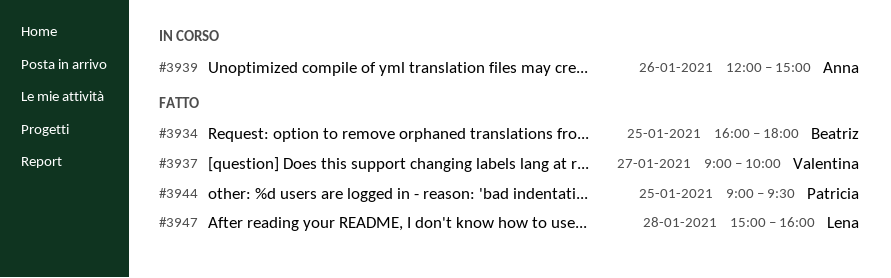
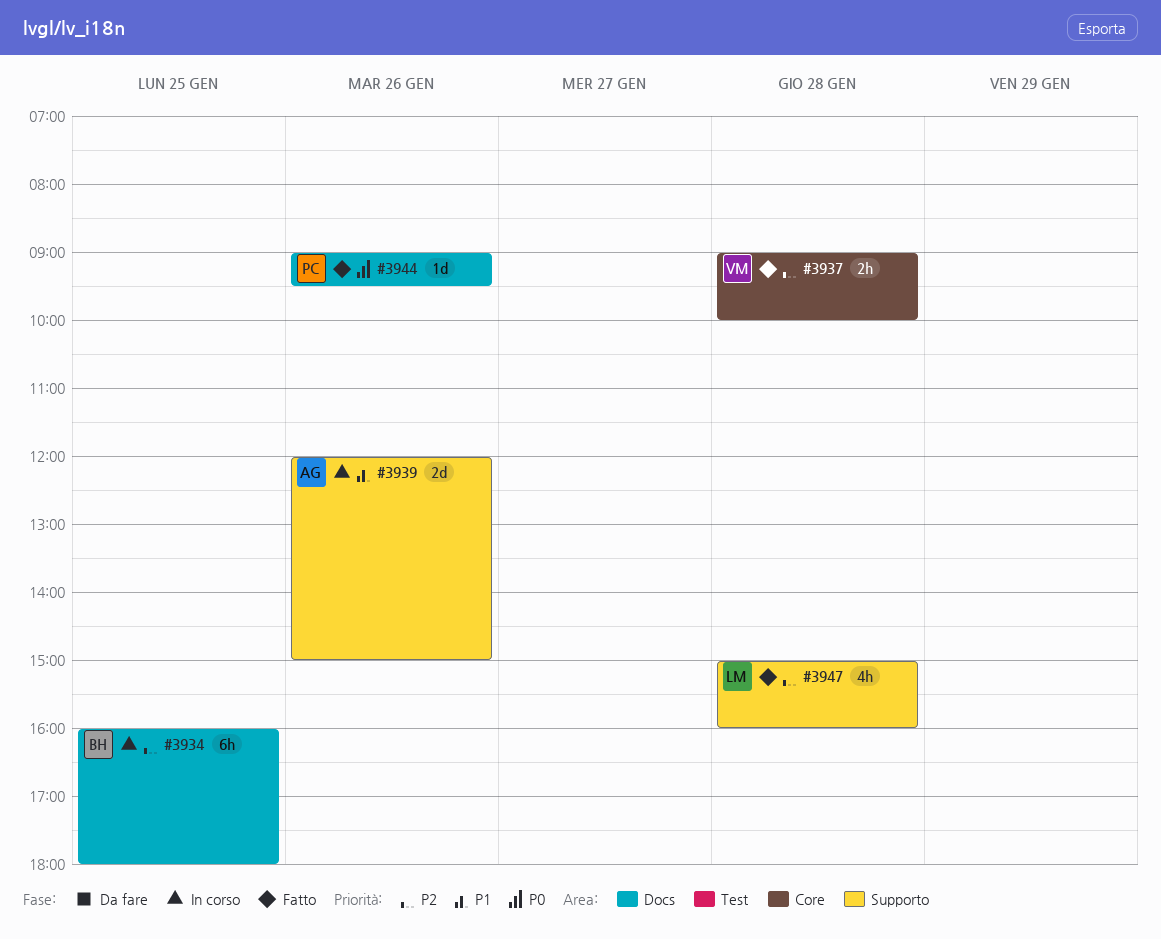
#3934, status: Fatto -> In corso
#3937, day: Jan 27 -> Jan 28
#3944, day: Jan 25 -> Jan 26

